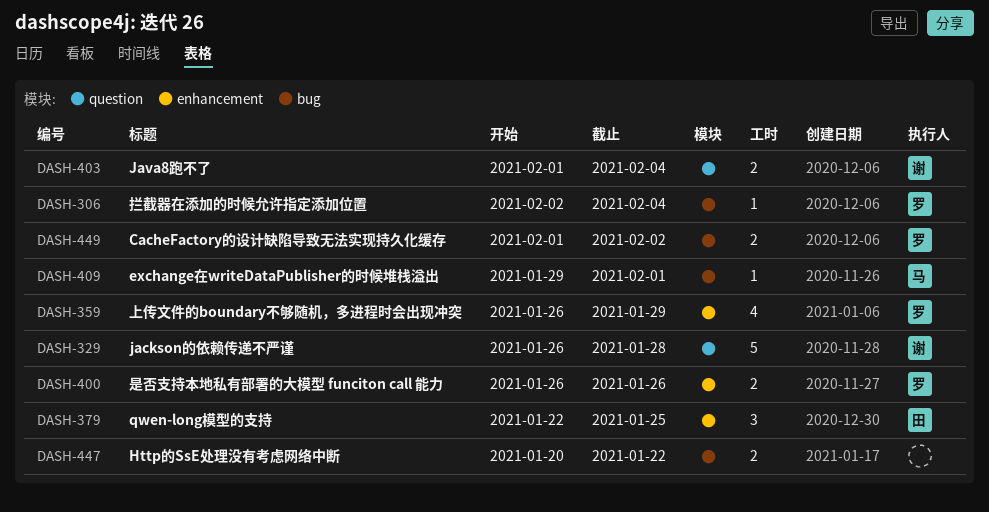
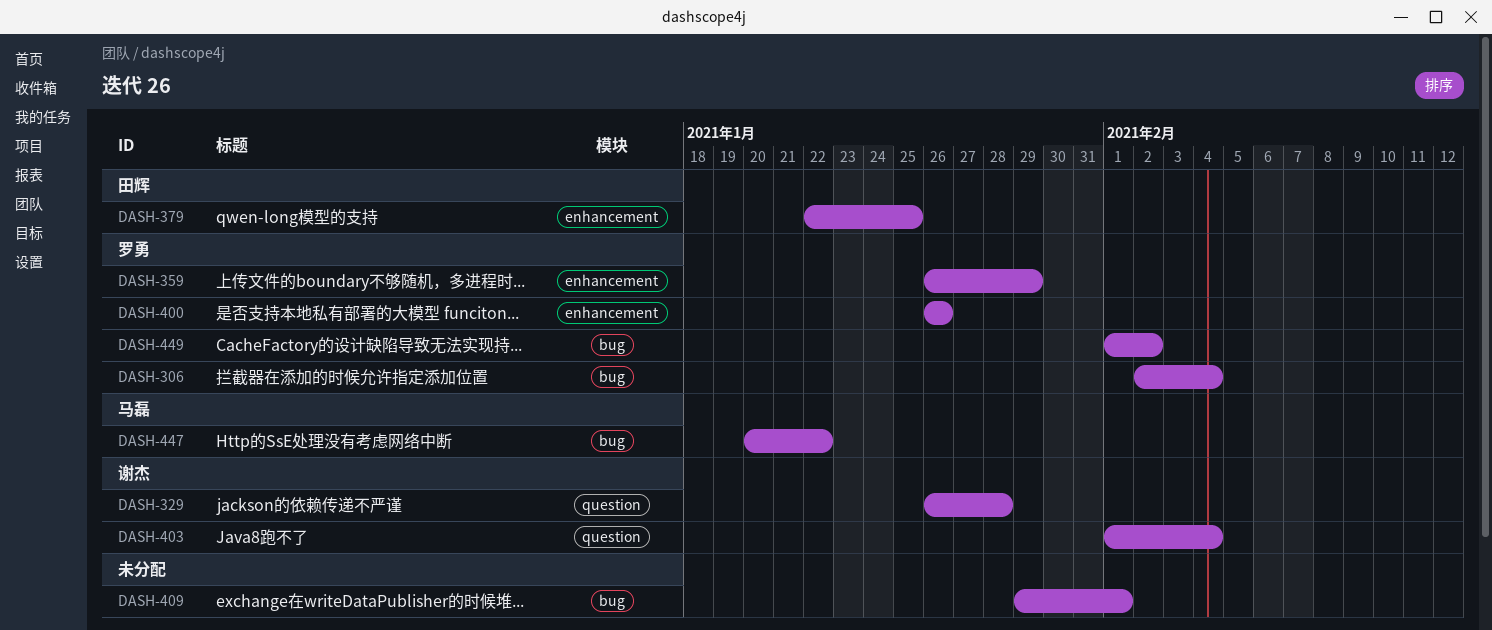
DASH-409, owner: 马磊 -> none
DASH-447, owner: none -> 马磊

